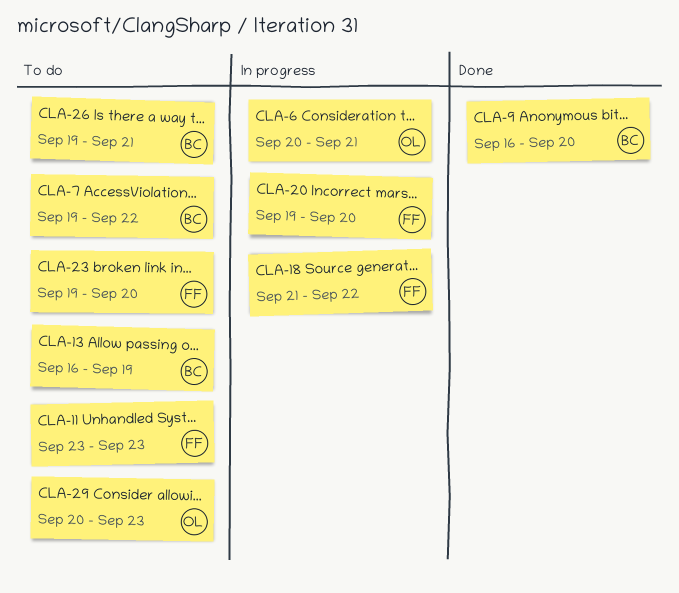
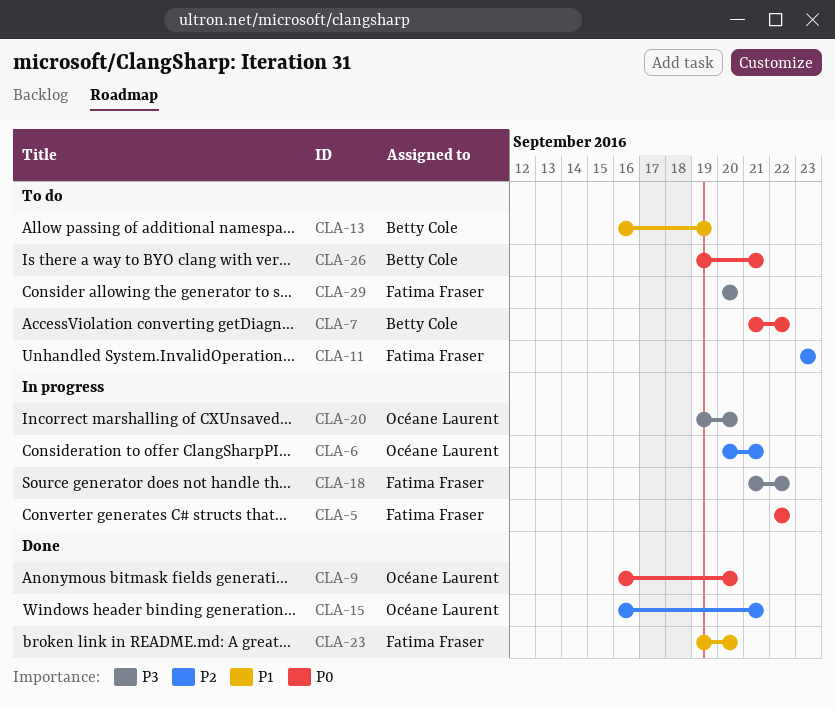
CLA-5: none -> present
CLA-7, start: Sep 19 -> Sep 21
CLA-9, owner: Betty Cole -> Océane Laurent
CLA-15: none -> present
CLA-20, owner: Fatima Fraser -> Océane Laurent
CLA-23, status: To do -> Done
CLA-29, owner: Océane Laurent -> Fatima Fraser
CLA-29, due: Sep 23 -> Sep 20

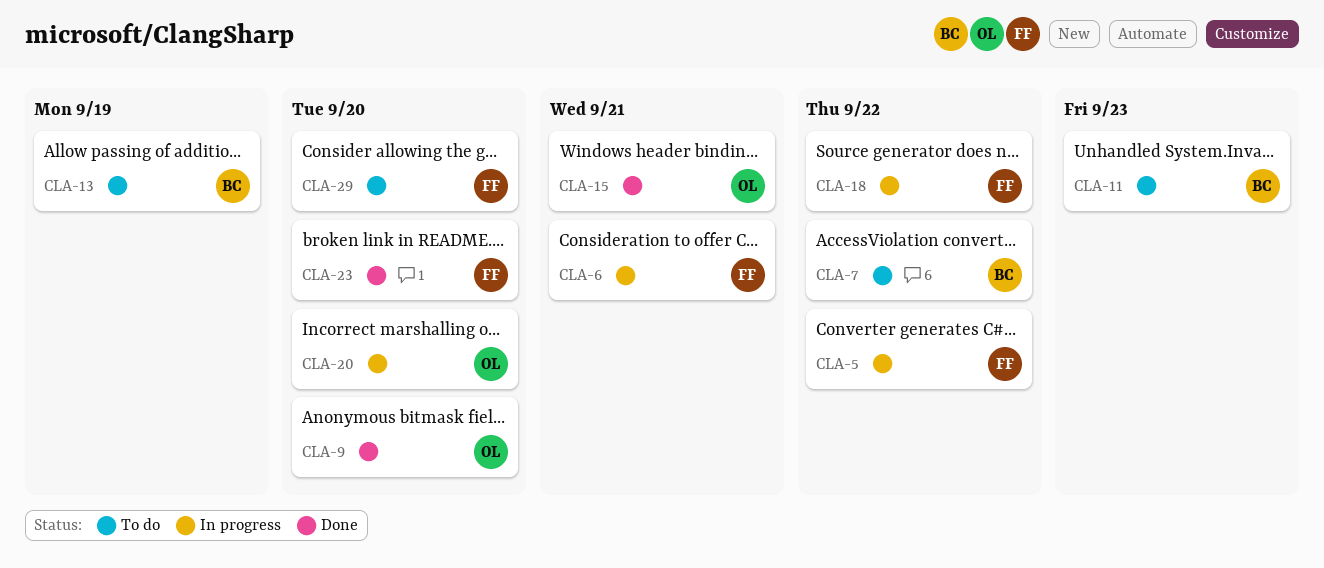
CLA-6, owner: Océane Laurent -> Fatima Fraser
CLA-11, owner: Fatima Fraser -> Betty Cole
CLA-26: present -> none

